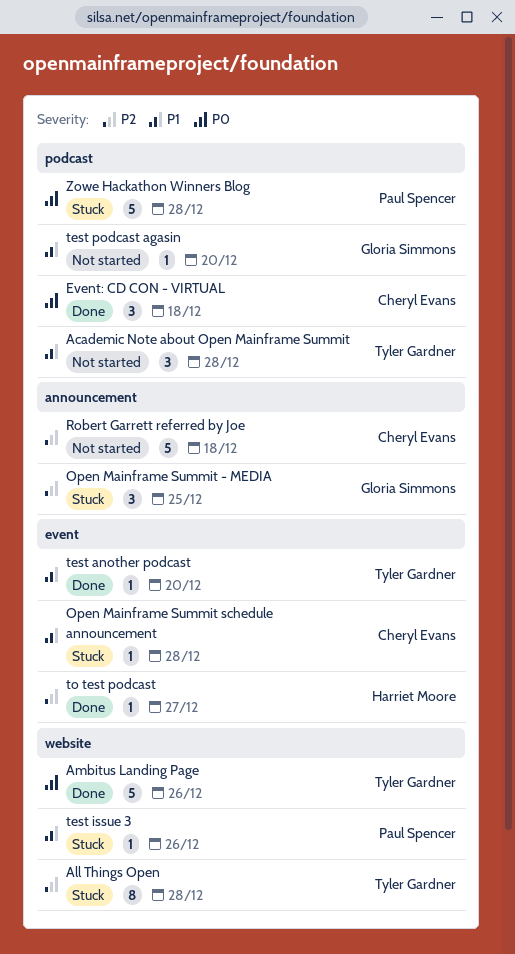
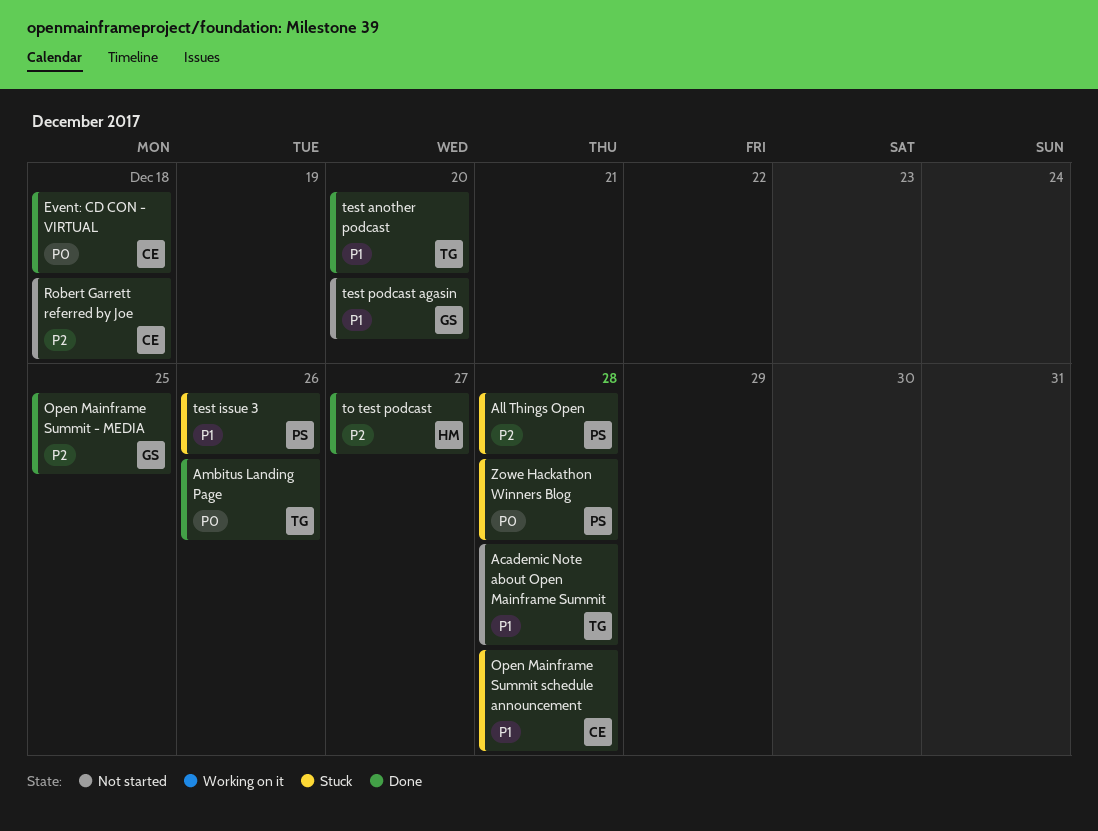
All Things Open, owner: Tyler Gardner -> Paul Spencer
Open Mainframe Summit - MEDIA, status: Stuck -> Done

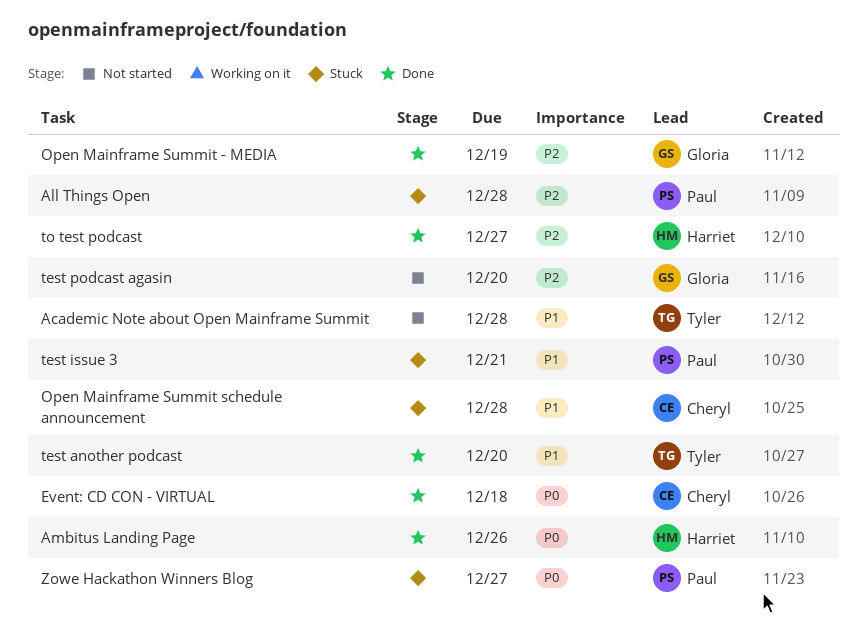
Ambitus Landing Page, owner: Tyler -> Harriet
Open Mainframe Summit - MEDIA, due: Dec 25 -> Dec 19
Robert Garrett referred by Joe: present -> none
test issue 3, due: Dec 26 -> Dec 21
test podcast agasin, priority: P1 -> P2
Zowe Hackathon Winners Blog, due: Dec 28 -> Dec 27

